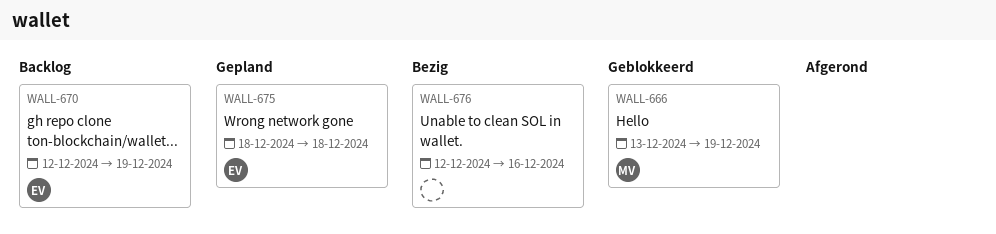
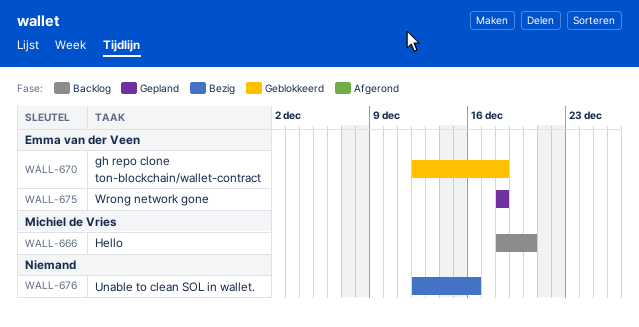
WALL-666, status: Geblokkeerd -> Backlog
WALL-666, start: Dec 13 -> Dec 18
WALL-666, due: Dec 19 -> Dec 20
WALL-670, status: Backlog -> Geblokkeerd
WALL-670, due: Dec 19 -> Dec 18

